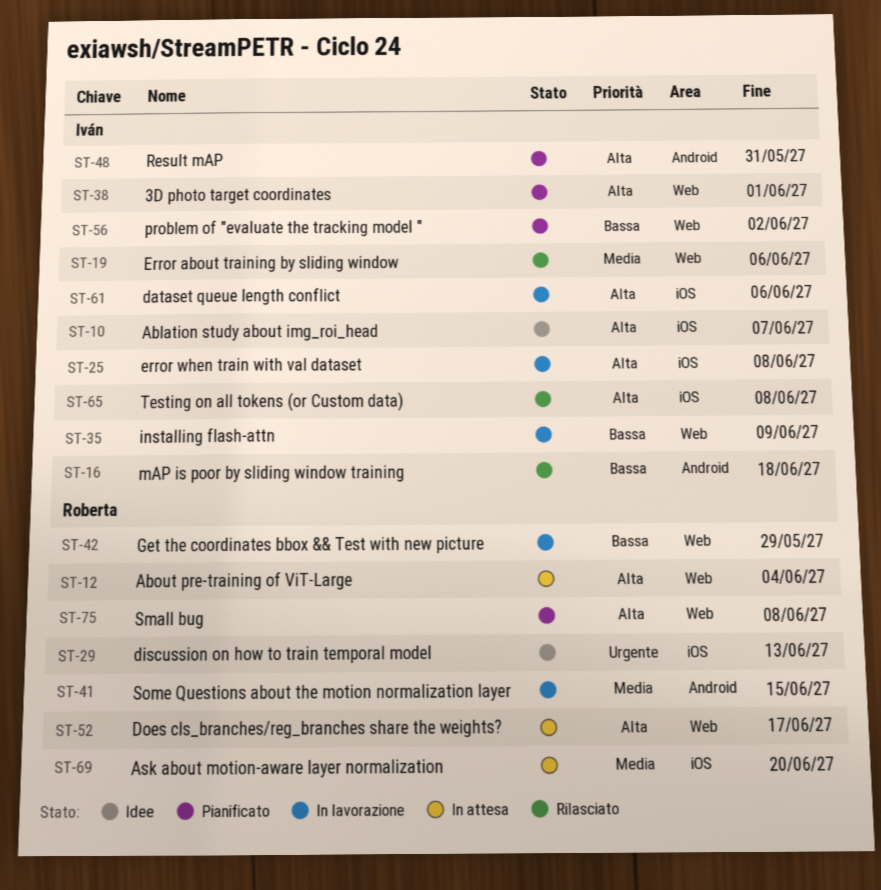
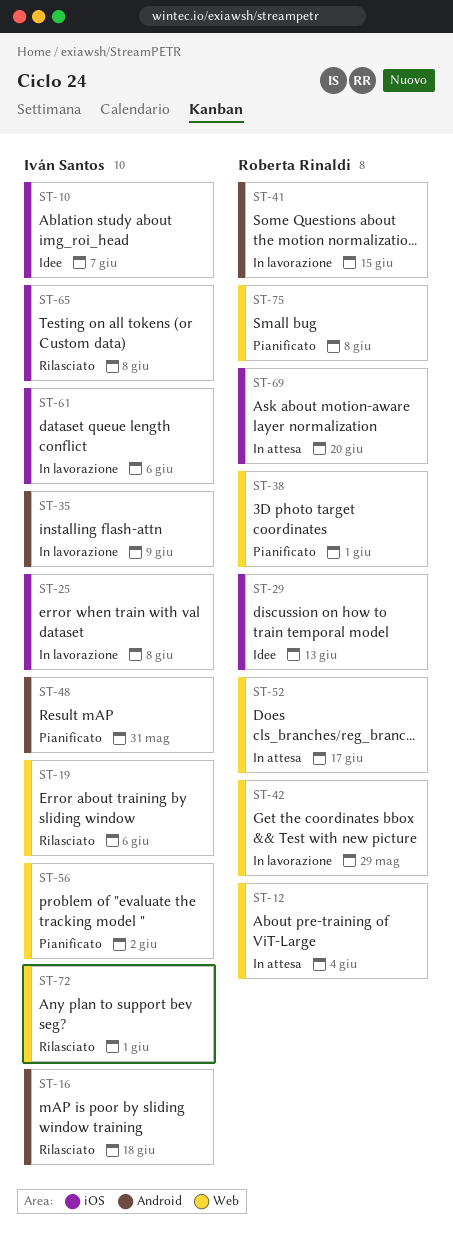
ST-35, label: Web -> Android
ST-38, owner: Iván Santos -> Roberta Rinaldi
ST-72: none -> present

